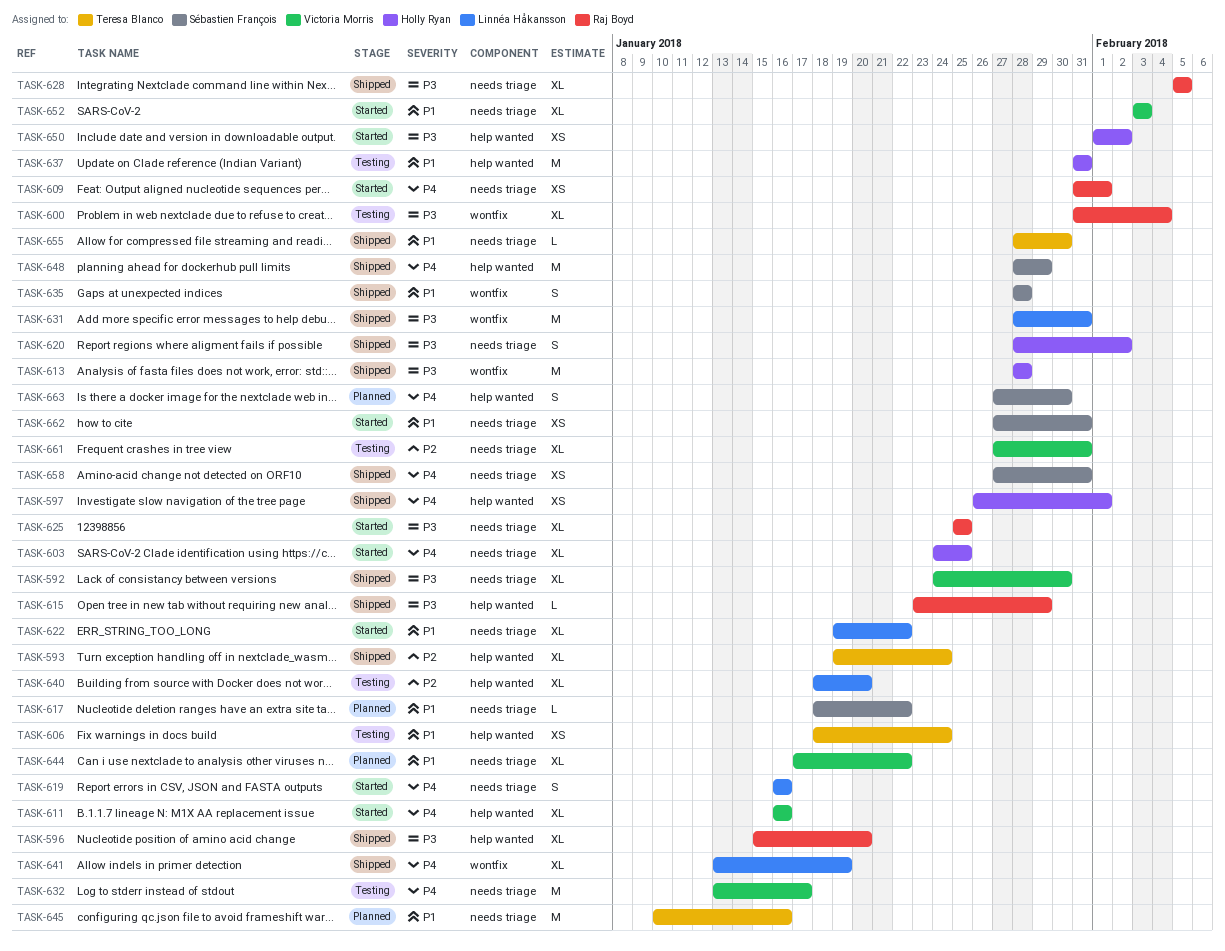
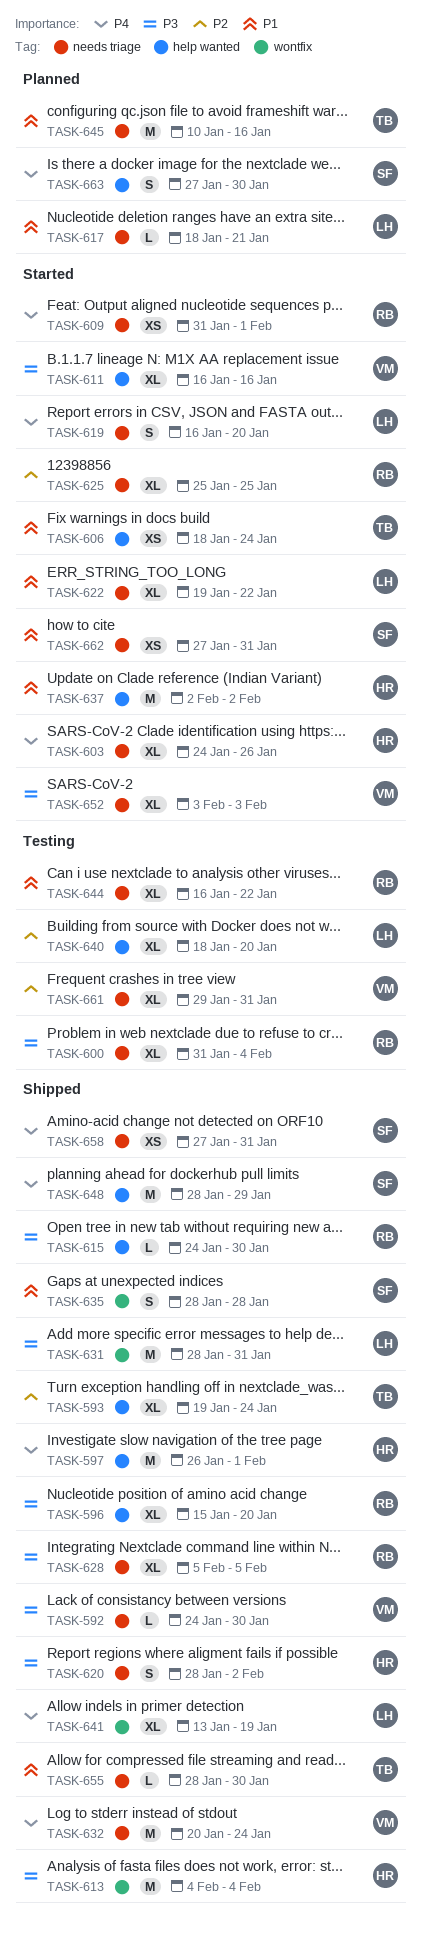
TASK-592, estimate: XL -> L
TASK-597, estimate: XS -> M
TASK-600, label: wontfix -> needs triage
TASK-603, due: Jan 25 -> Jan 26
TASK-606, status: Testing -> Started
TASK-611, priority: P4 -> P3
TASK-613, start: Jan 28 -> Feb 4
TASK-613, due: Jan 28 -> Feb 4
TASK-615, start: Jan 23 -> Jan 24
TASK-615, due: Jan 29 -> Jan 30
TASK-617, owner: Sébastien François -> Linnéa Håkansson
TASK-617, due: Jan 22 -> Jan 21
TASK-619, due: Jan 16 -> Jan 20
TASK-625, priority: P3 -> P2
TASK-632, status: Testing -> Shipped
TASK-632, start: Jan 13 -> Jan 20
TASK-632, due: Jan 17 -> Jan 24
TASK-637, status: Testing -> Started
TASK-637, start: Jan 31 -> Feb 2
TASK-637, due: Jan 31 -> Feb 2
TASK-644, status: Planned -> Testing
TASK-644, owner: Victoria Morris -> Raj Boyd
TASK-644, start: Jan 17 -> Jan 16
TASK-650: present -> none
TASK-652, priority: P1 -> P3
TASK-661, start: Jan 27 -> Jan 29

